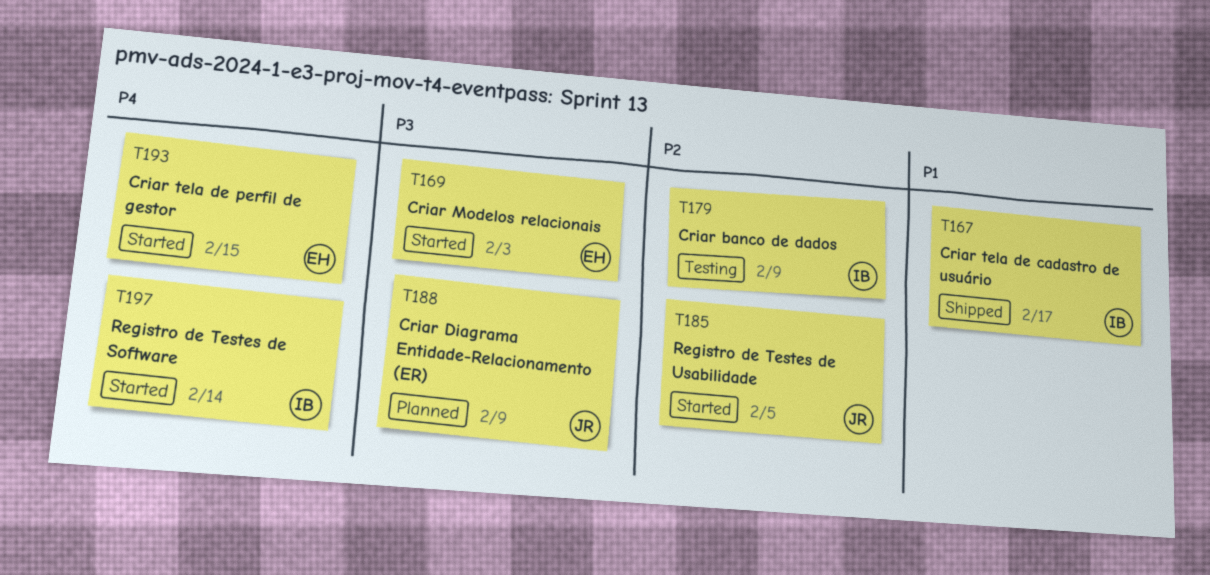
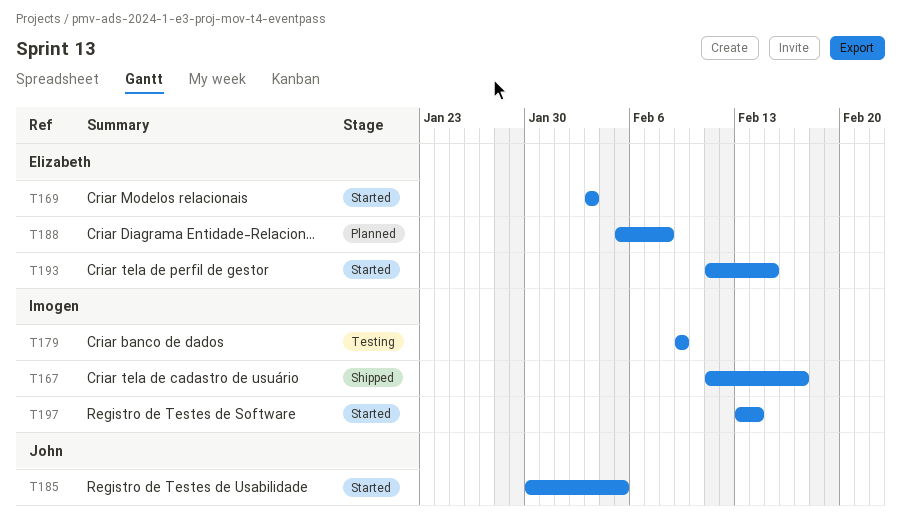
T188, owner: John -> Elizabeth
T188, due: Feb 9 -> Feb 8

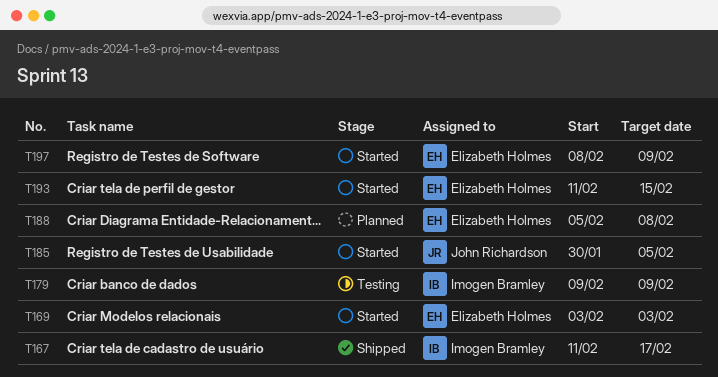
T197, owner: Imogen Bramley -> Elizabeth Holmes
T197, start: Feb 13 -> Feb 8
T197, due: Feb 14 -> Feb 9

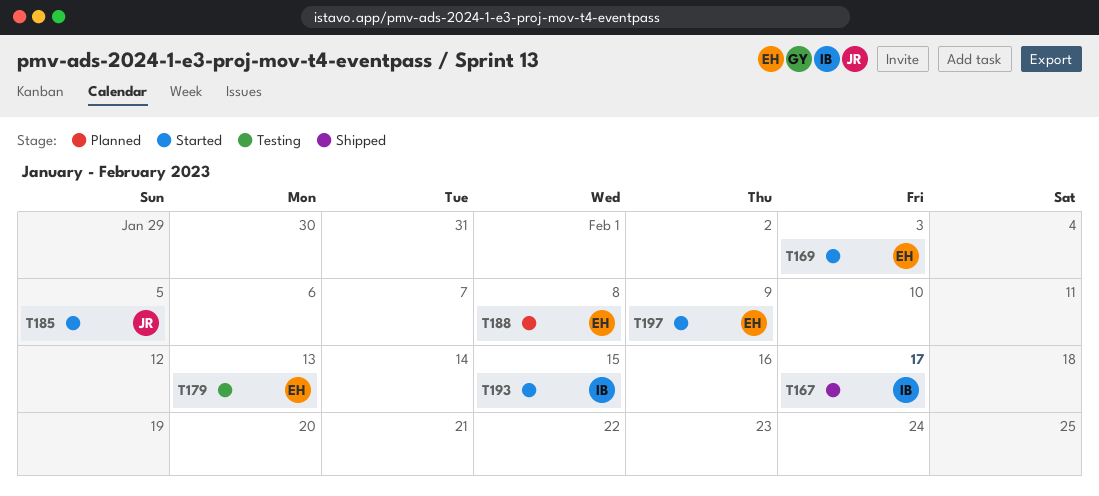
T179, owner: Imogen Bramley -> Elizabeth Holmes
T179, due: Feb 9 -> Feb 13
T193, owner: Elizabeth Holmes -> Imogen Bramley

